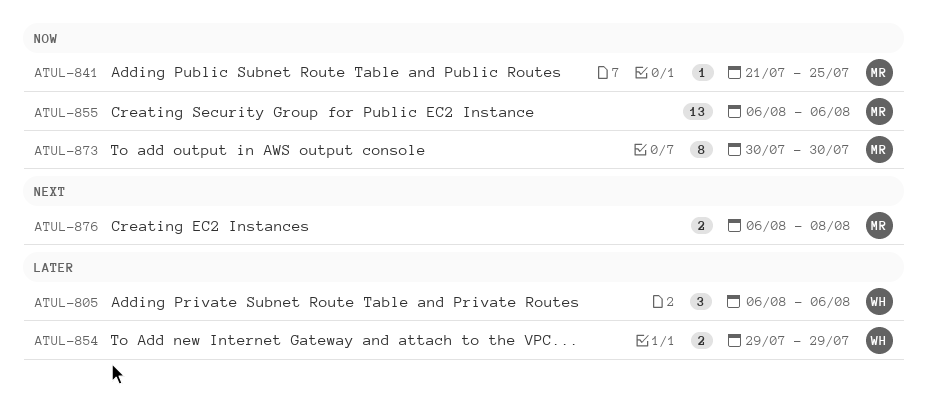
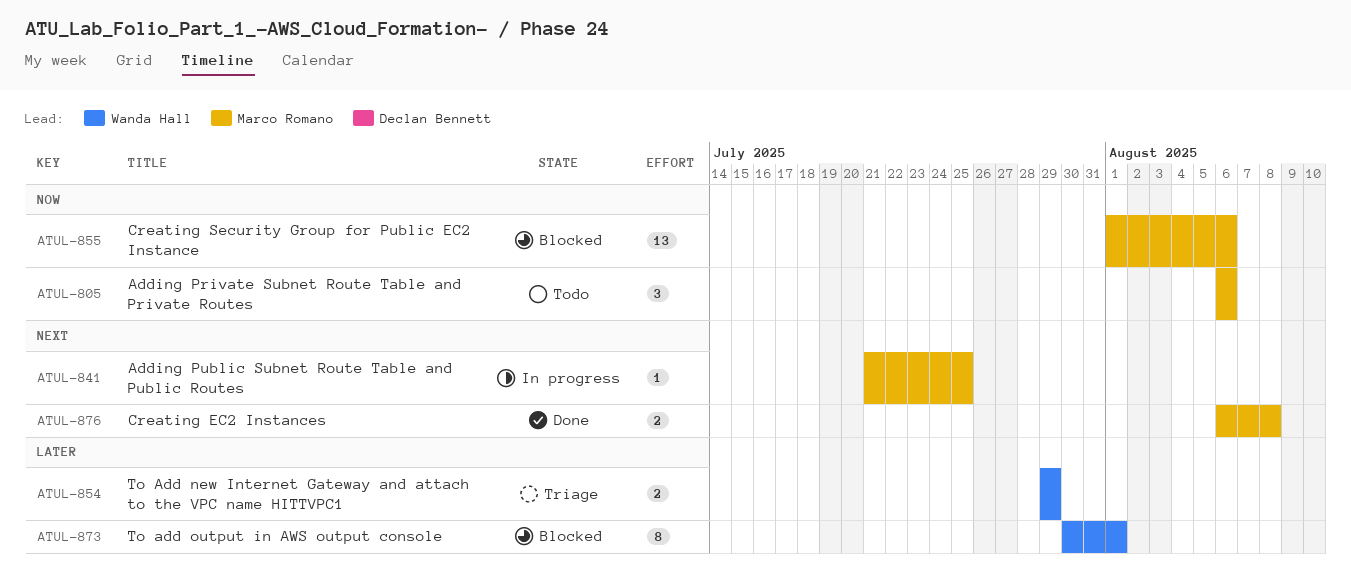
ATUL-805, owner: Wanda Hall -> Marco Romano
ATUL-805, priority: Later -> Now
ATUL-841, priority: Now -> Next
ATUL-855, start: Aug 6 -> Aug 1
ATUL-873, owner: Marco Romano -> Wanda Hall
ATUL-873, priority: Now -> Later
ATUL-873, due: Jul 30 -> Aug 1

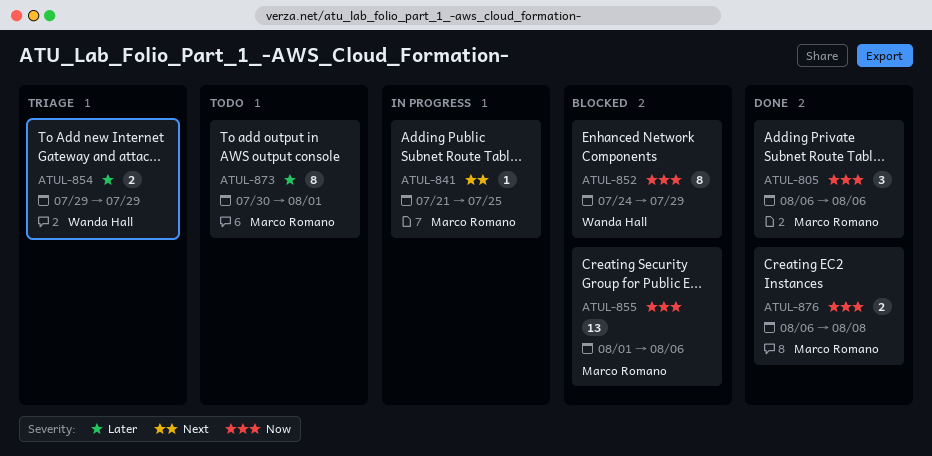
ATUL-805, status: Todo -> Done
ATUL-852: none -> present
ATUL-873, status: Blocked -> Todo
ATUL-873, owner: Wanda Hall -> Marco Romano
ATUL-876, priority: Next -> Now

